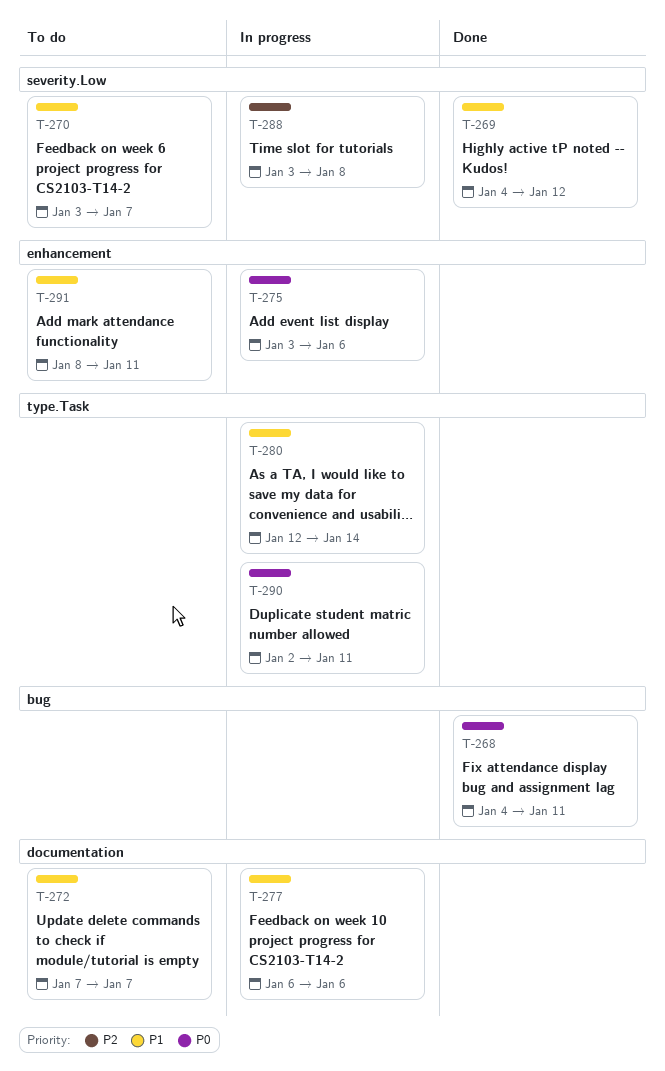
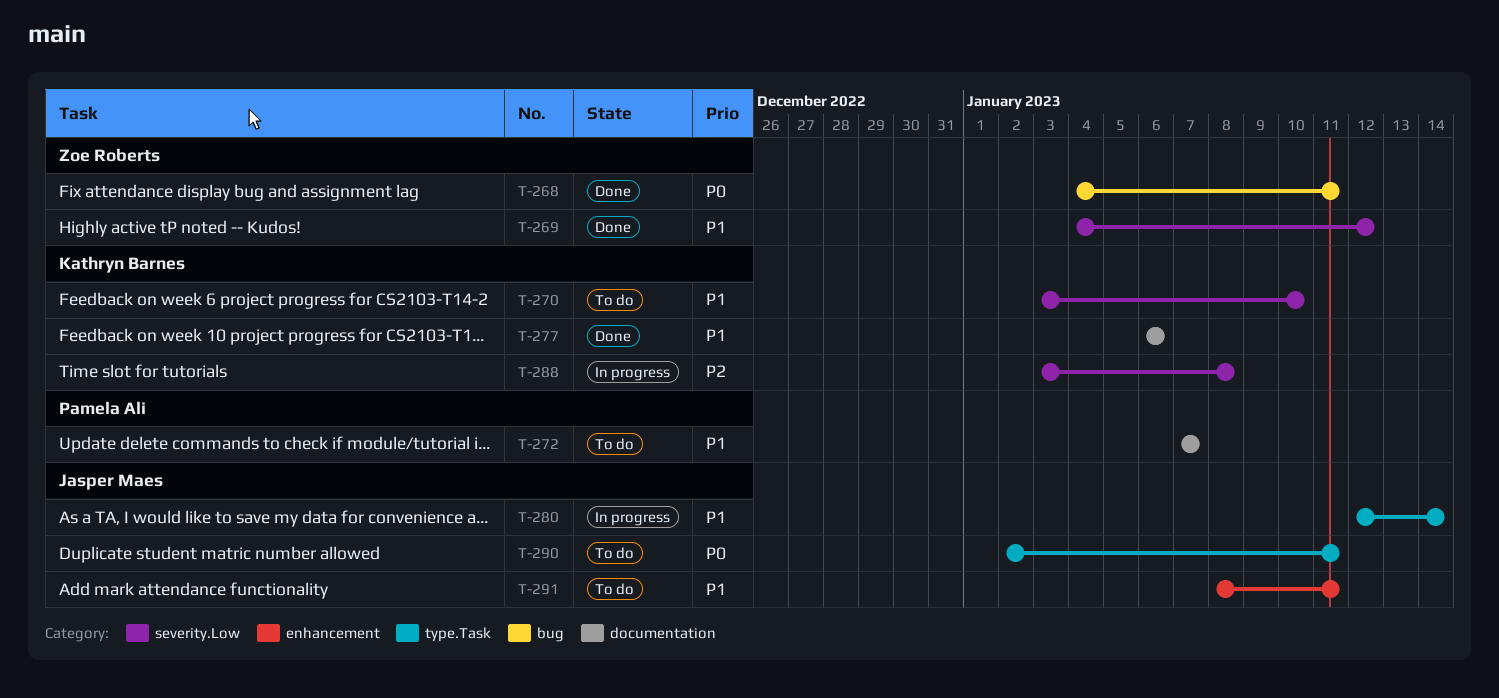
T-270, due: Jan 7 -> Jan 10
T-275: present -> none
T-277, status: In progress -> Done
T-290, status: In progress -> To do

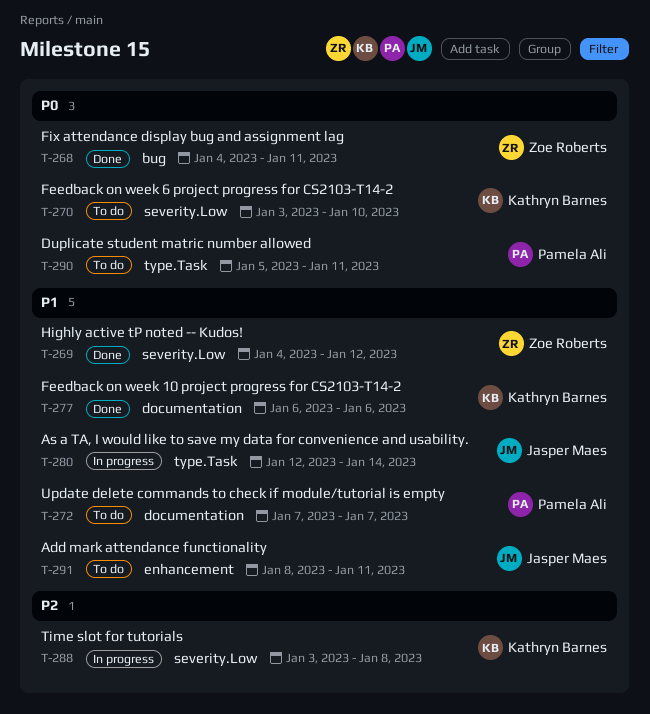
T-270, priority: P1 -> P0
T-290, owner: Jasper Maes -> Pamela Ali
T-290, start: Jan 2 -> Jan 5

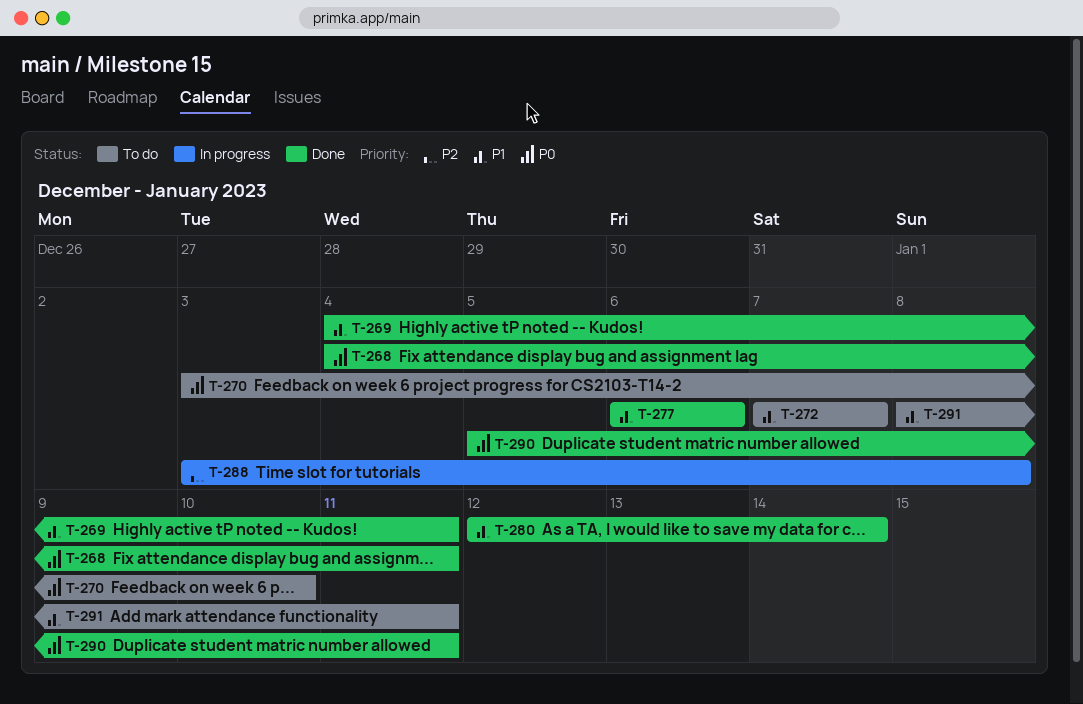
T-269, due: Jan 12 -> Jan 11
T-280, status: In progress -> Done
T-290, status: To do -> Done

